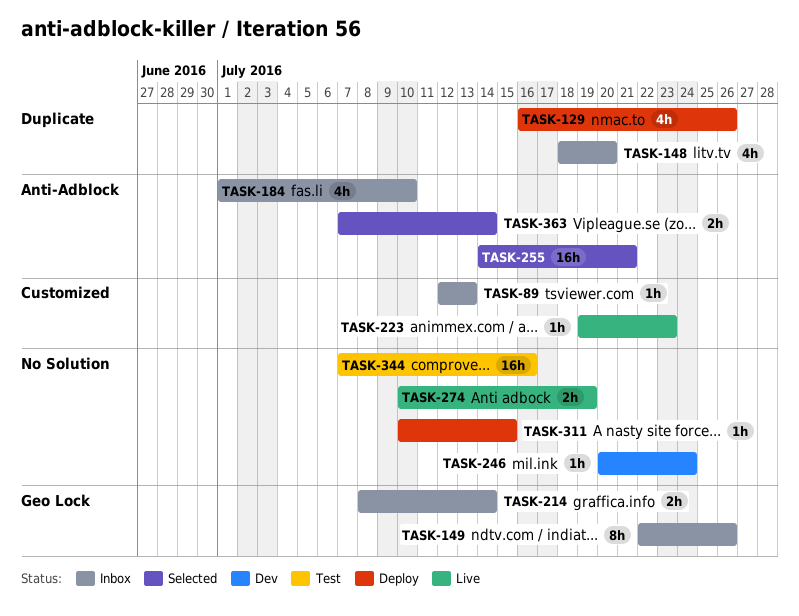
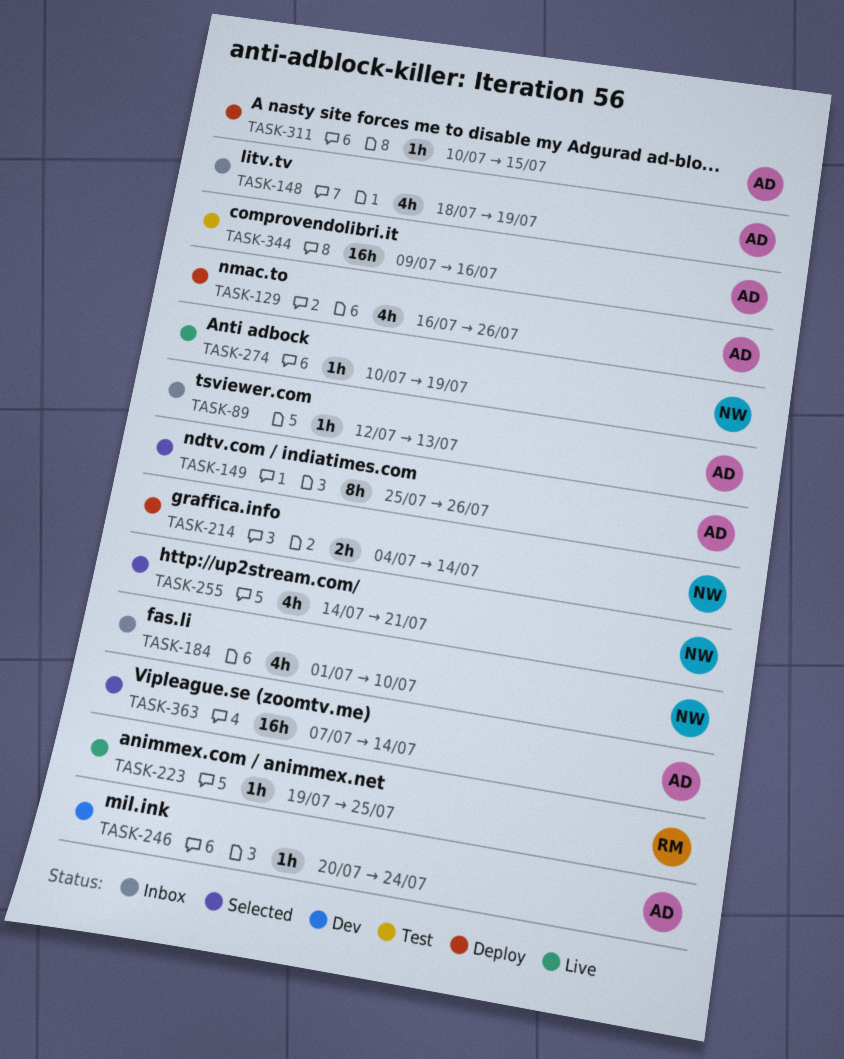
TASK-148, due: Jul 20 -> Jul 19
TASK-149, status: Inbox -> Selected
TASK-149, start: Jul 22 -> Jul 25
TASK-214, status: Inbox -> Deploy
TASK-214, start: Jul 8 -> Jul 4
TASK-223, due: Jul 23 -> Jul 25
TASK-255, estimate: 16h -> 4h
TASK-274, estimate: 2h -> 1h
TASK-344, start: Jul 7 -> Jul 9
TASK-363, estimate: 2h -> 16h

